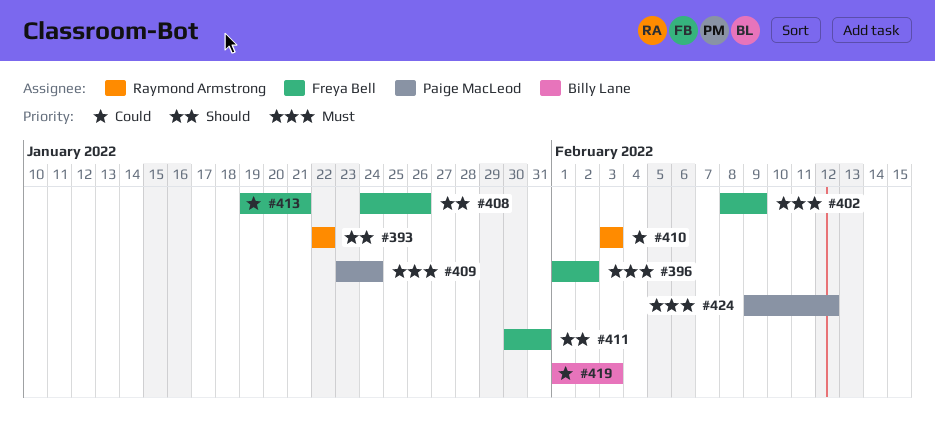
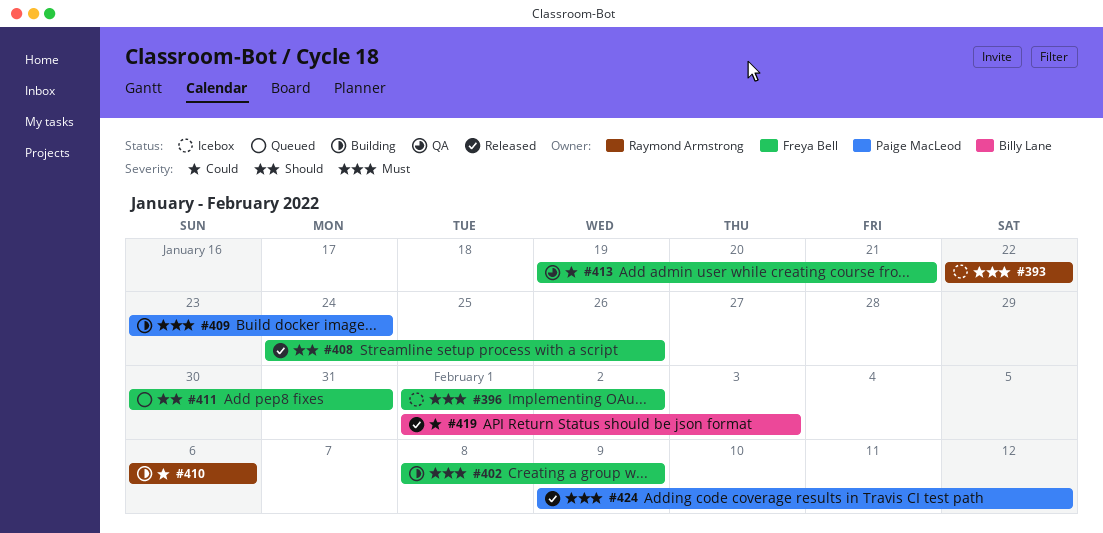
#393, priority: Should -> Must
#410, start: Feb 3 -> Feb 6
#410, due: Feb 3 -> Feb 6

